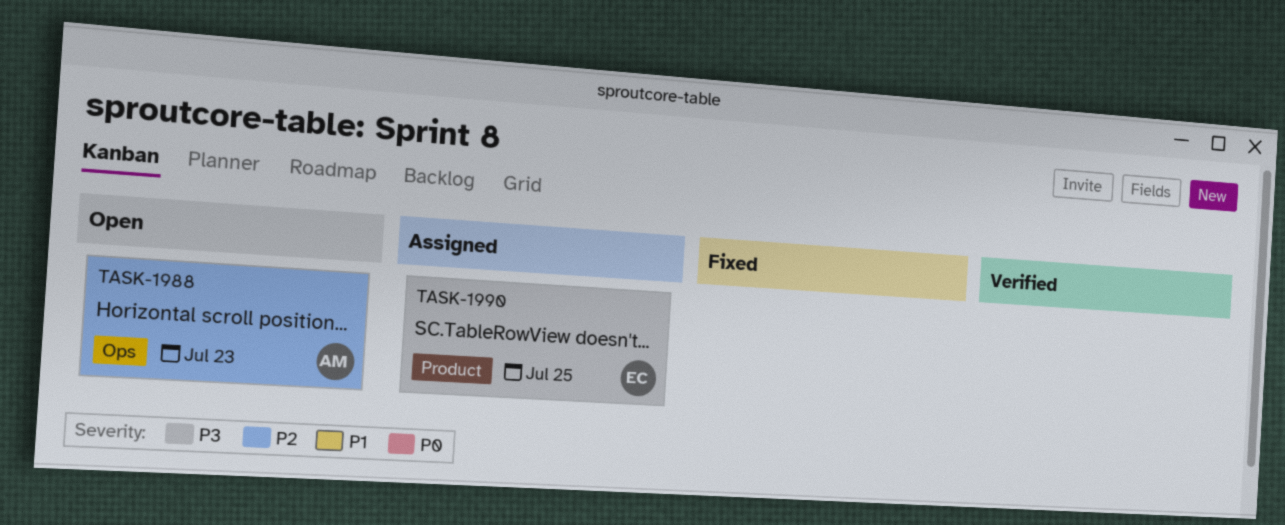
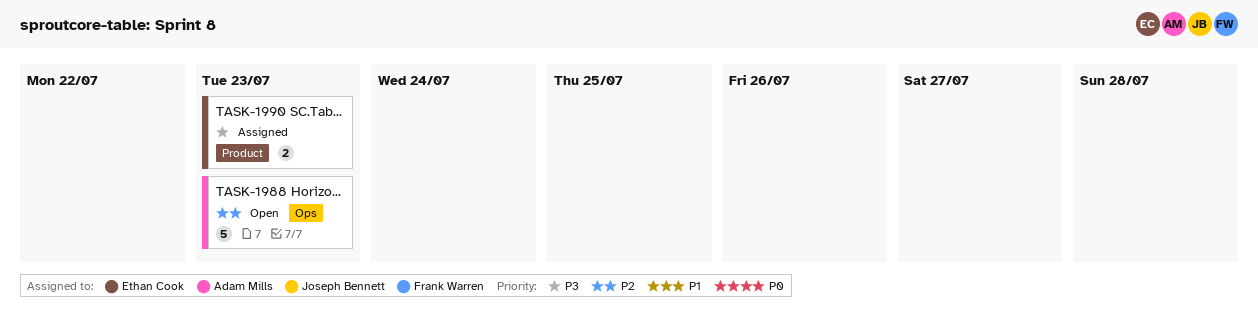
TASK-1990, due: Jul 25 -> Jul 23

